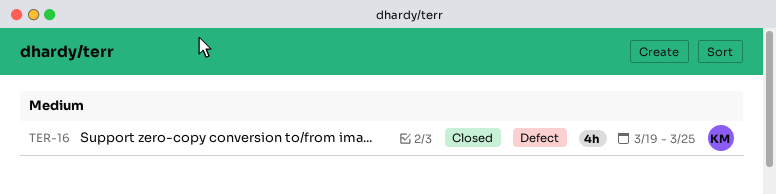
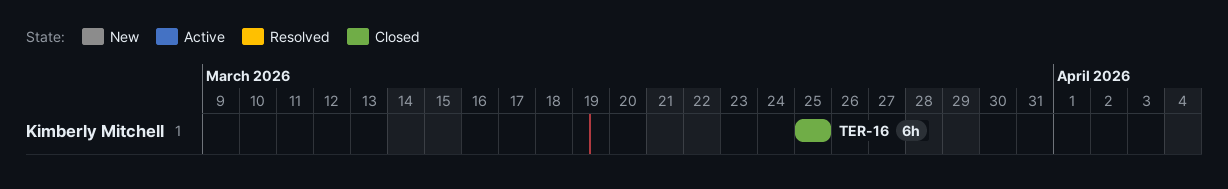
TER-16, estimate: 4h -> 6h
TER-16, start: Mar 19 -> Mar 25

